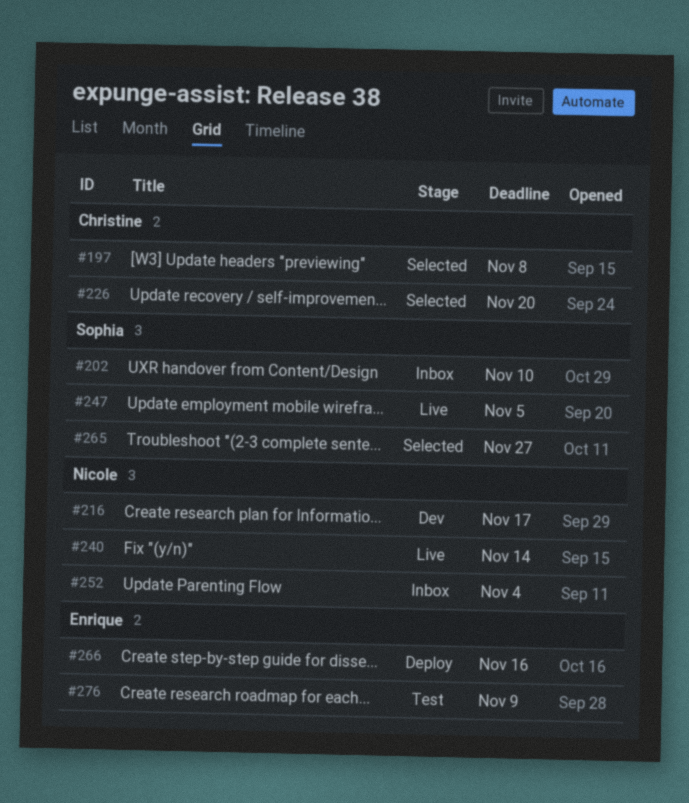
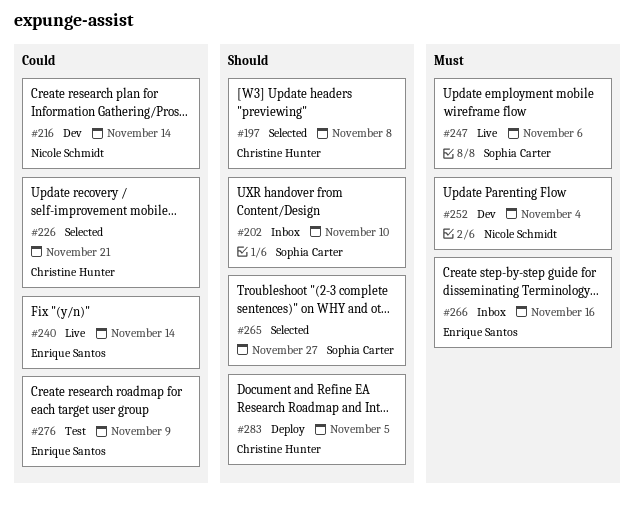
#216, due: Nov 17 -> Nov 14
#226, due: Nov 20 -> Nov 21
#240, owner: Nicole Schmidt -> Enrique Santos
#247, due: Nov 5 -> Nov 6
#252, status: Inbox -> Dev
#266, status: Deploy -> Inbox
#283: none -> present

